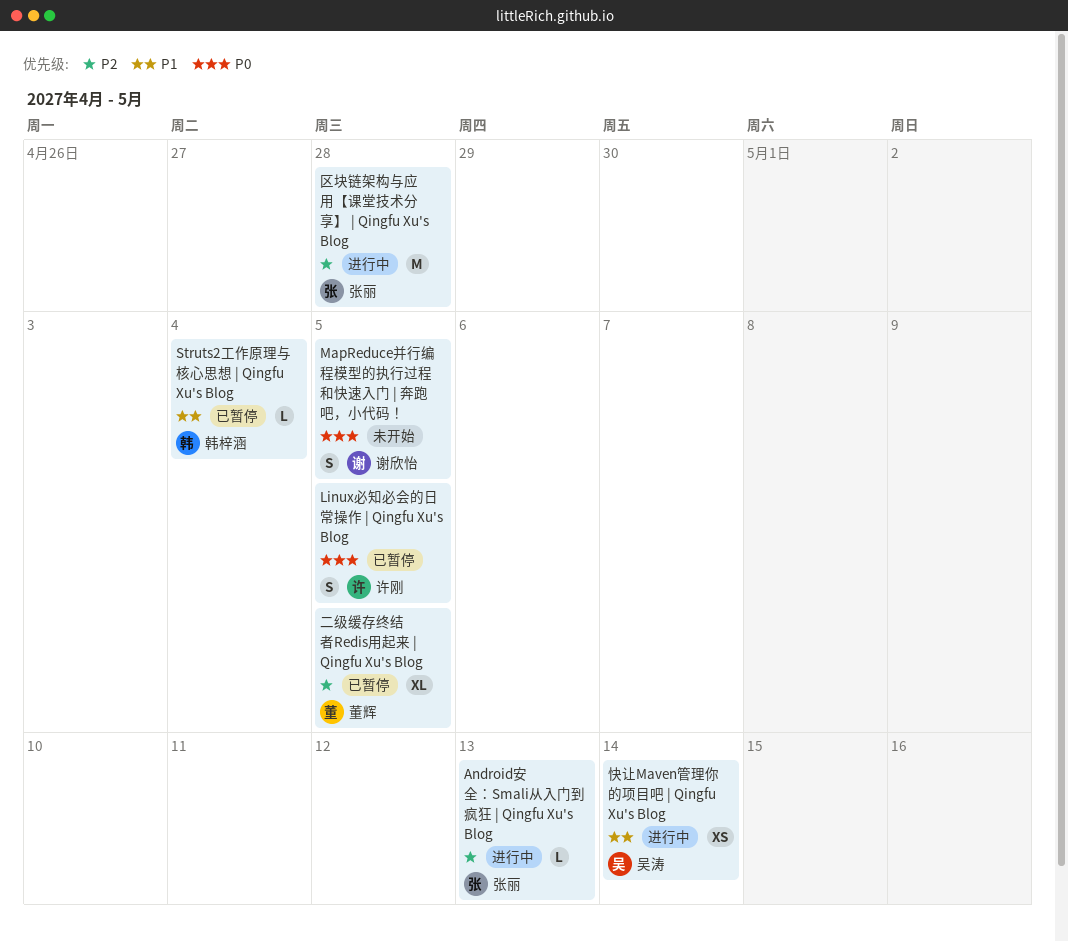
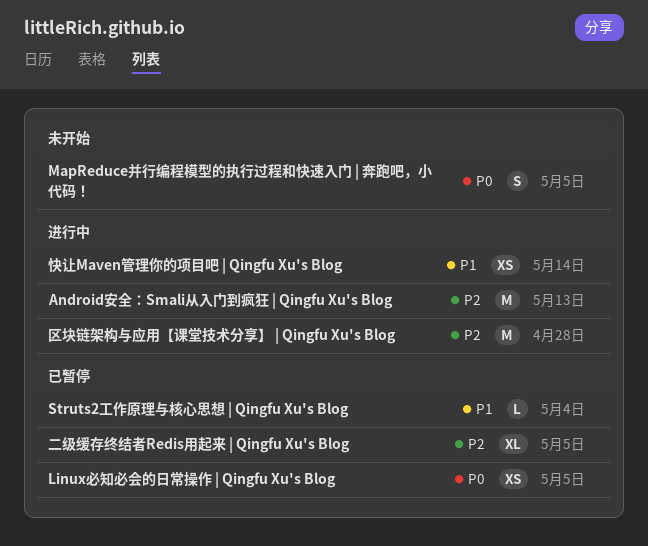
Android安全：Smali从入门到疯狂 | Qingfu Xu's Blog, estimate: L -> M
Linux必知必会的日常操作 | Qingfu Xu's Blog, estimate: S -> XS

